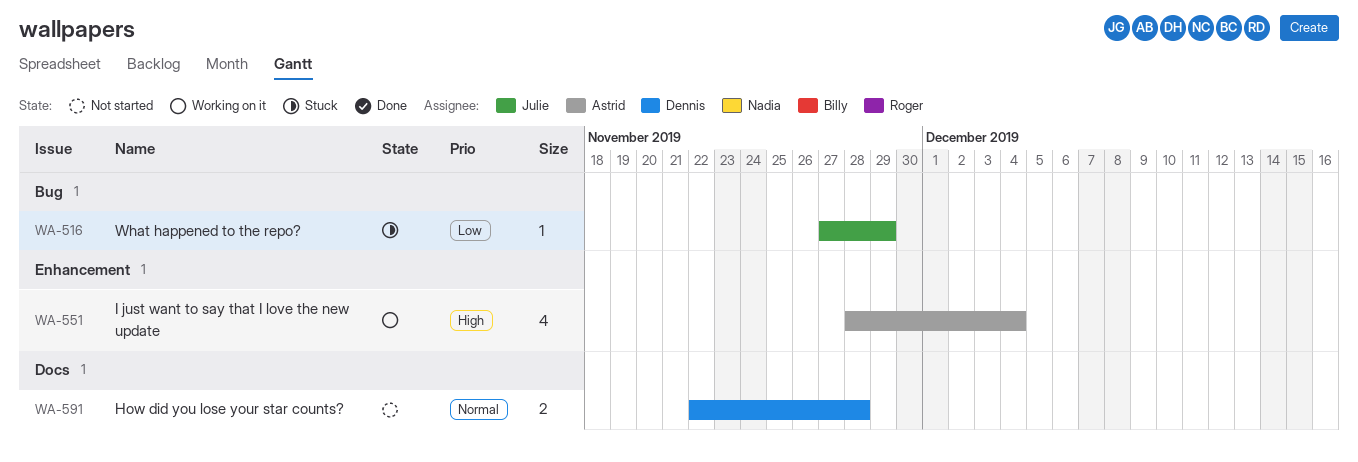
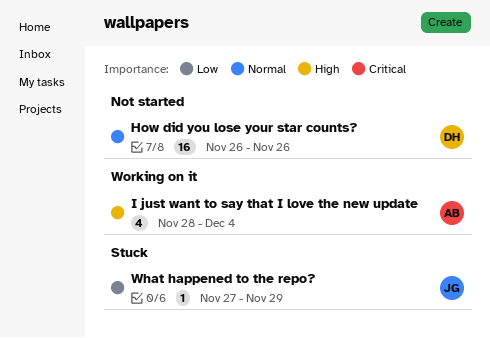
How did you lose your star counts?, estimate: 2 -> 16
How did you lose your star counts?, start: Nov 22 -> Nov 26
How did you lose your star counts?, due: Nov 28 -> Nov 26

